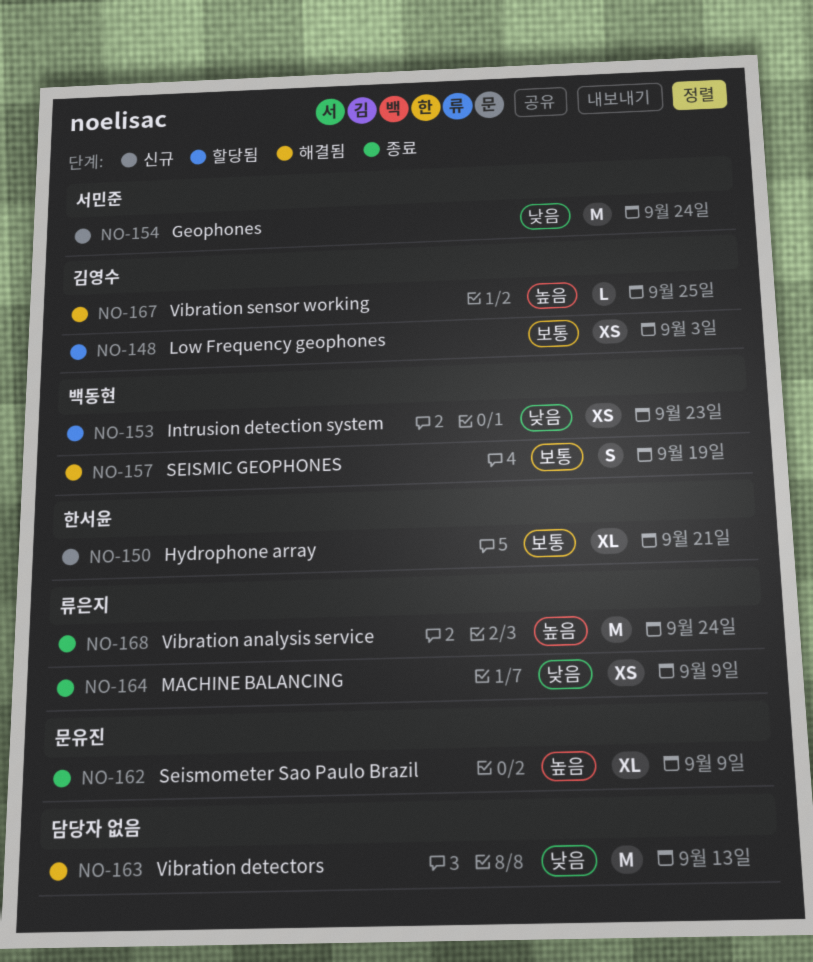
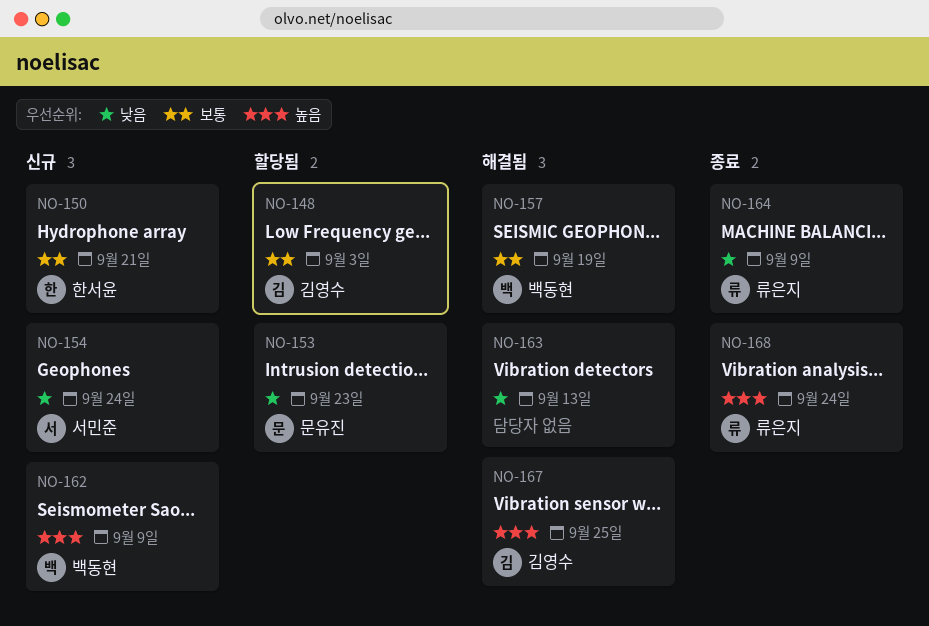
NO-153, owner: 백동현 -> 문유진
NO-162, status: 종료 -> 신규
NO-162, owner: 문유진 -> 백동현

